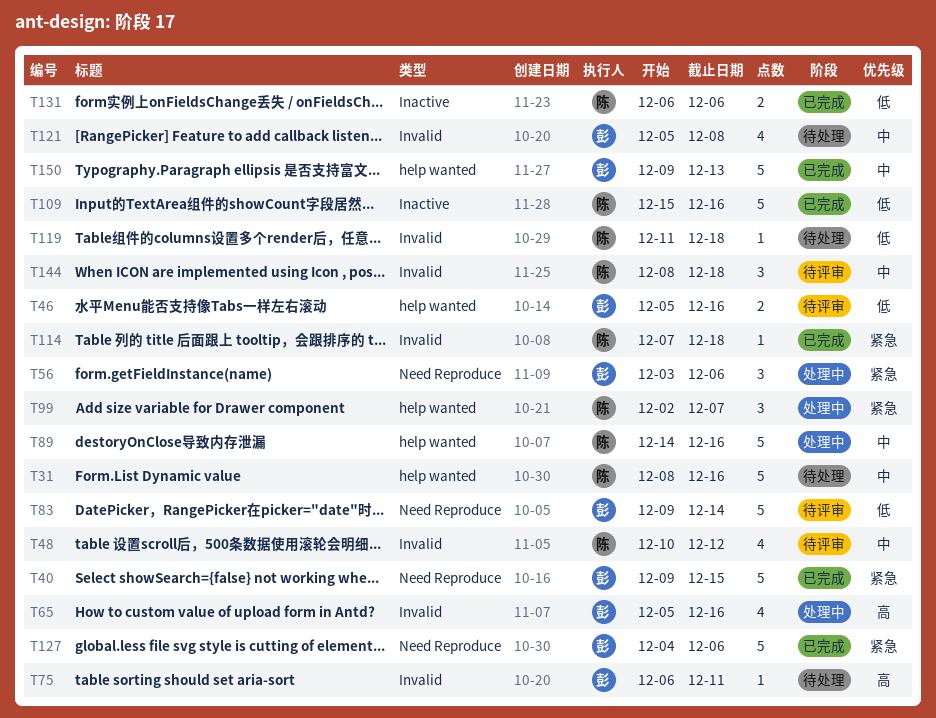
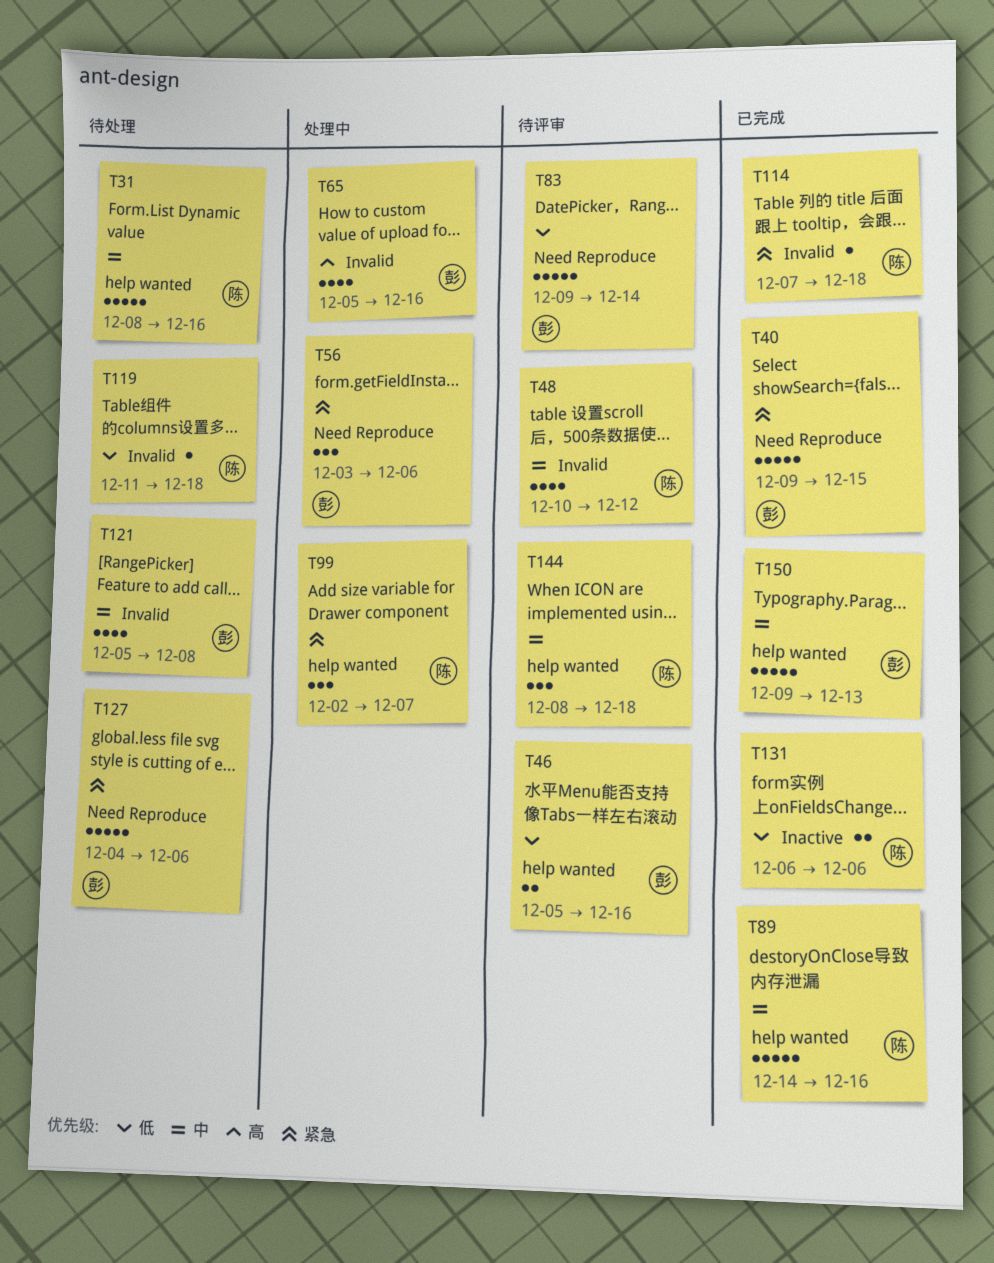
T75: present -> none
T89, status: 处理中 -> 已完成
T109: present -> none
T127, status: 已完成 -> 待处理
T144, label: Invalid -> help wanted

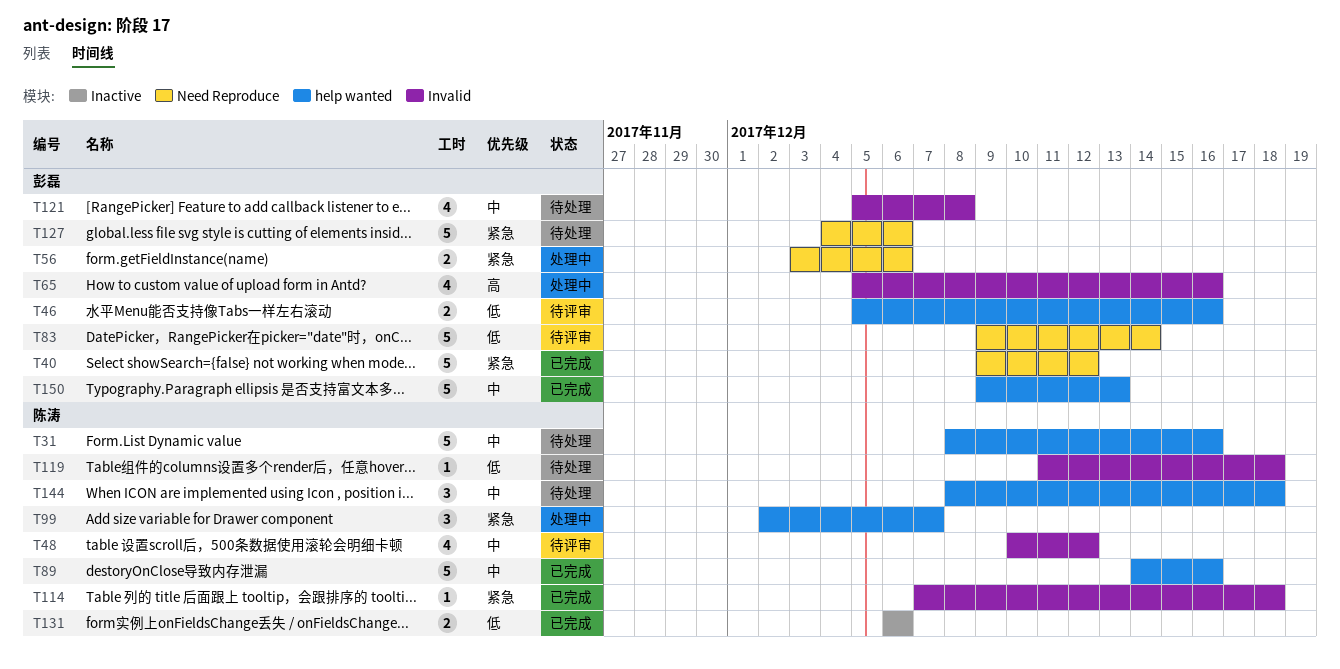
T40, due: Dec 15 -> Dec 12
T56, estimate: 3 -> 2
T144, status: 待评审 -> 待处理

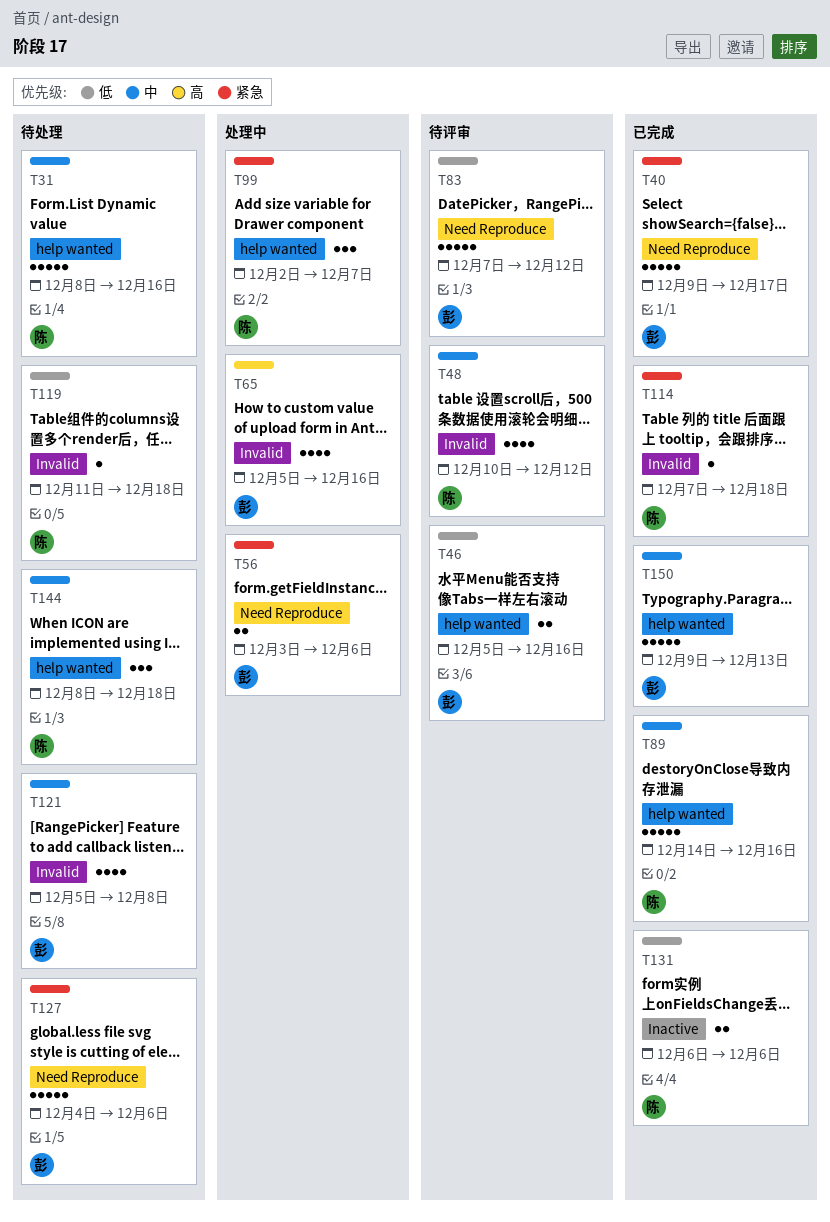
T40, due: Dec 12 -> Dec 17
T83, start: Dec 9 -> Dec 7
T83, due: Dec 14 -> Dec 12

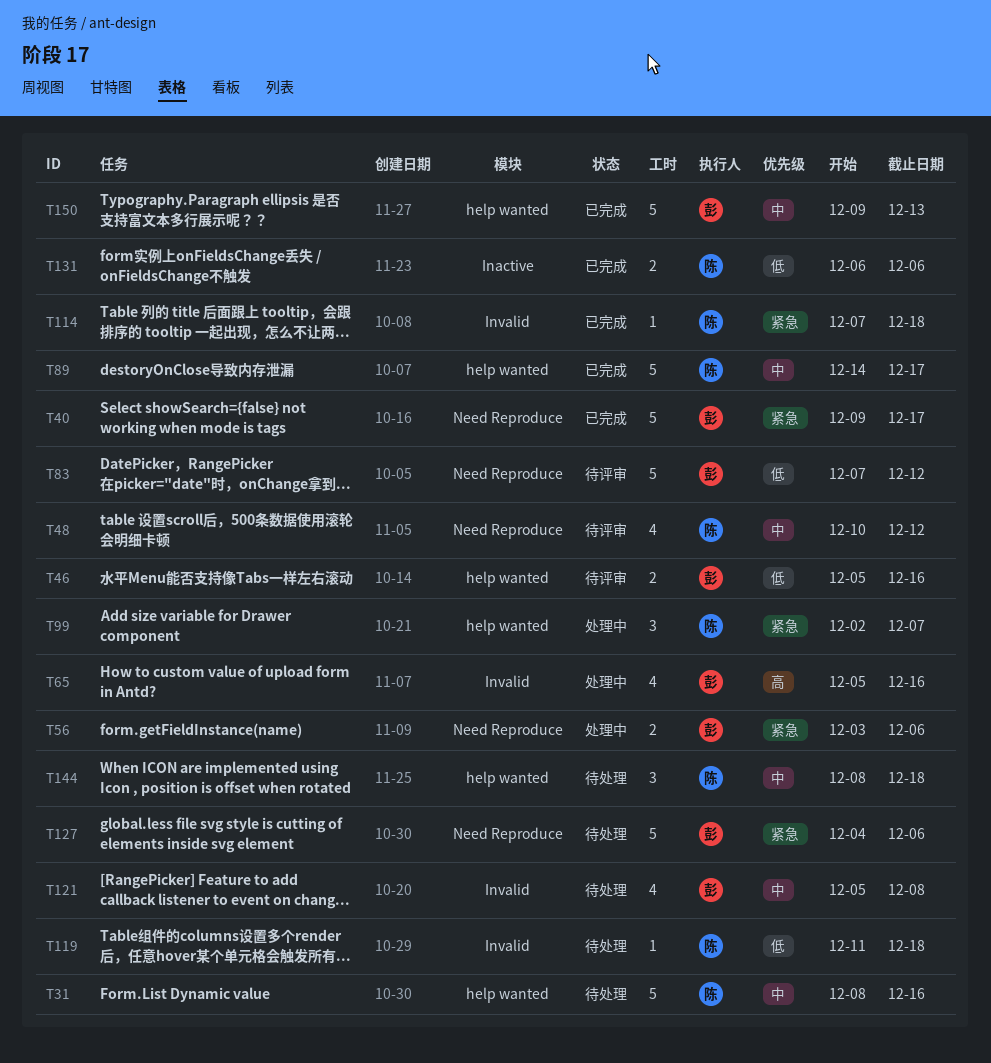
T48, label: Invalid -> Need Reproduce
T89, due: Dec 16 -> Dec 17

